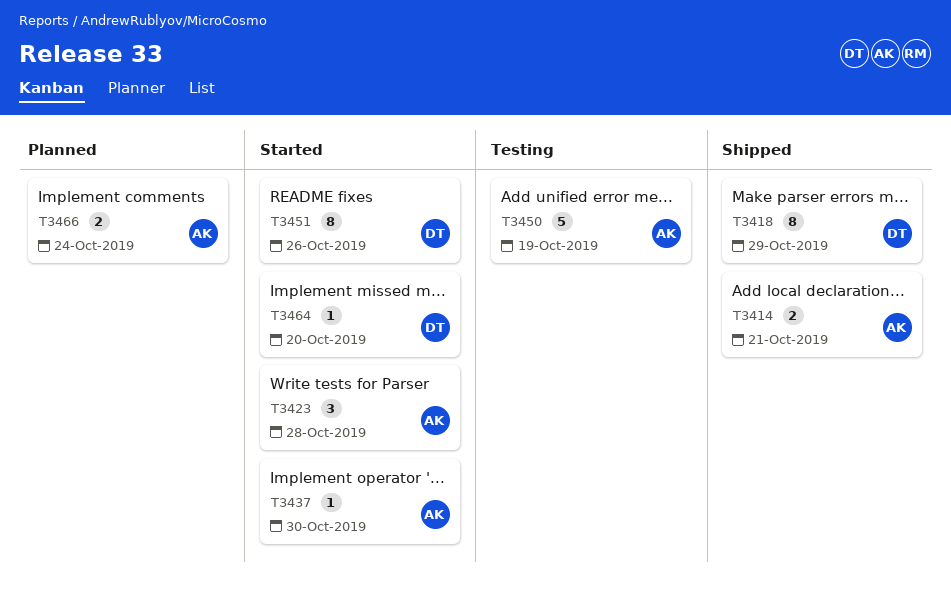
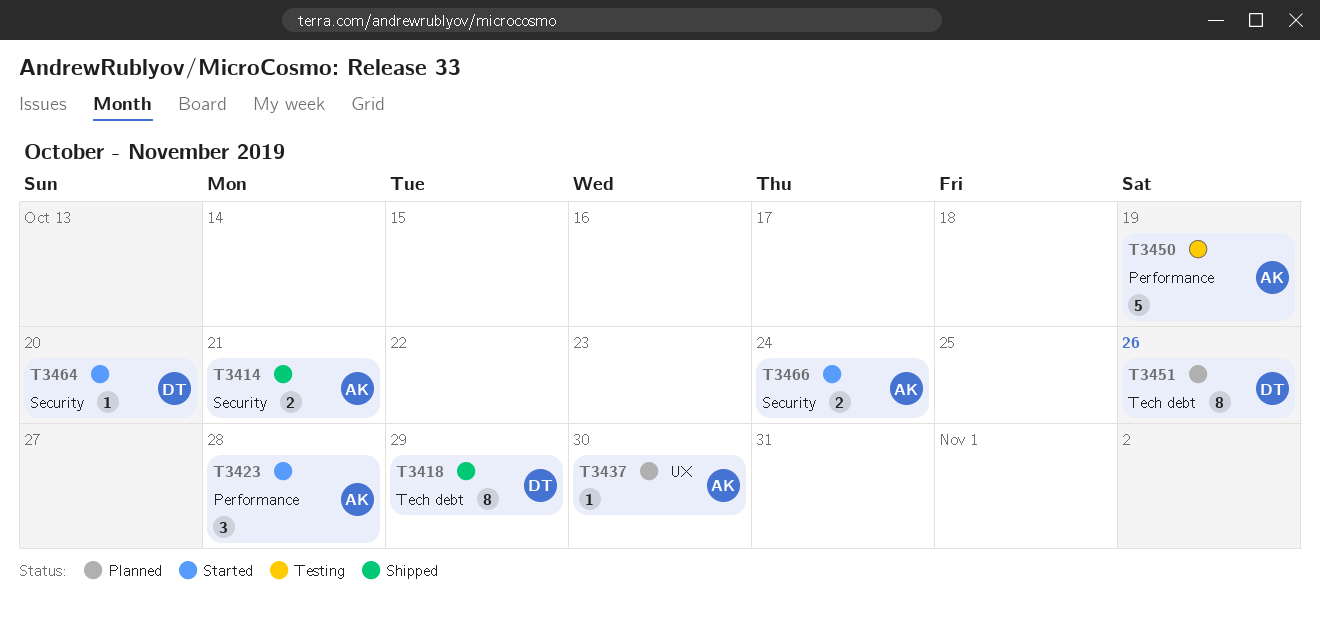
T3437, status: Started -> Planned
T3451, status: Started -> Planned
T3466, status: Planned -> Started

